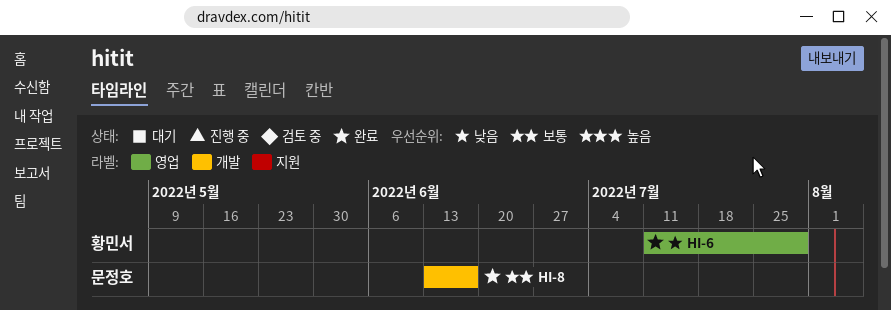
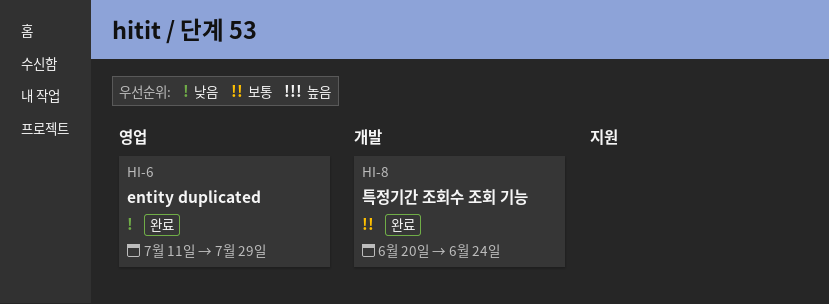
HI-8, start: Jun 13 -> Jun 20
HI-8, due: Jun 17 -> Jun 24

